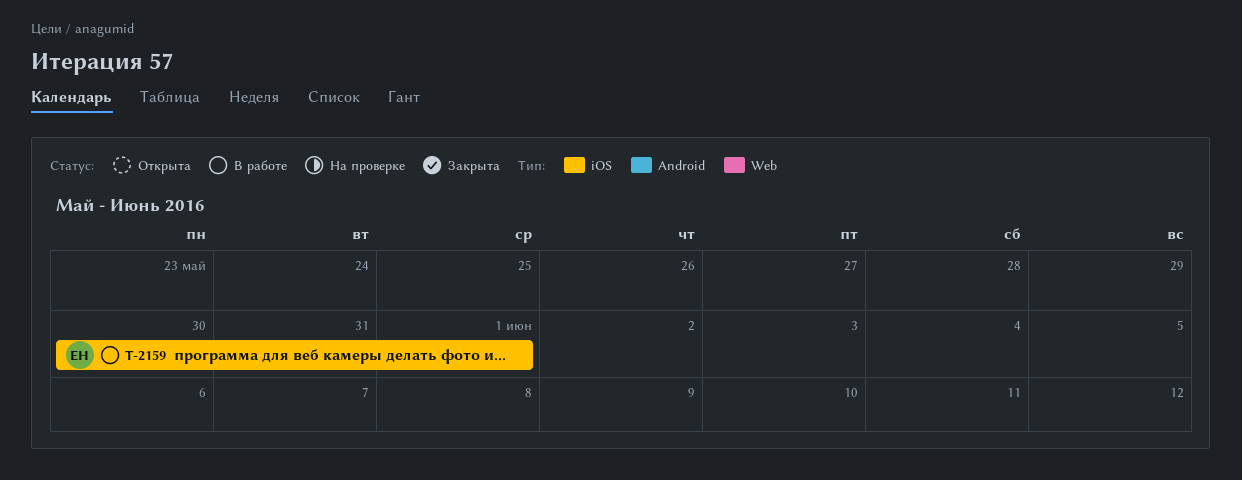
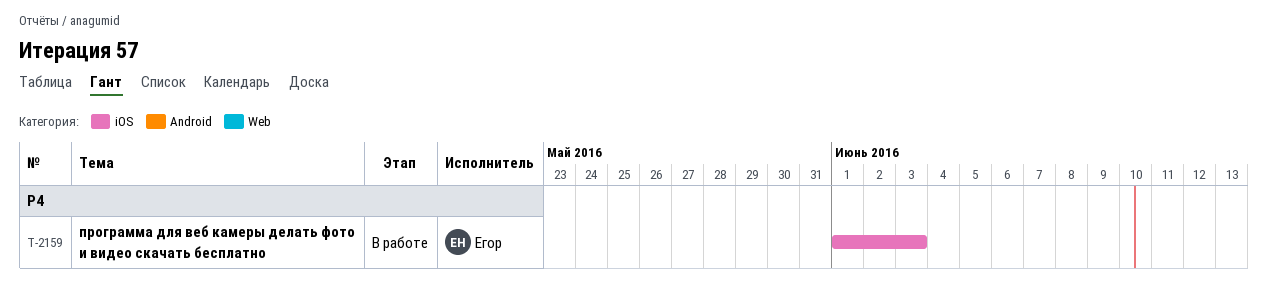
T-2159, start: May 30 -> Jun 1
T-2159, due: Jun 1 -> Jun 3

